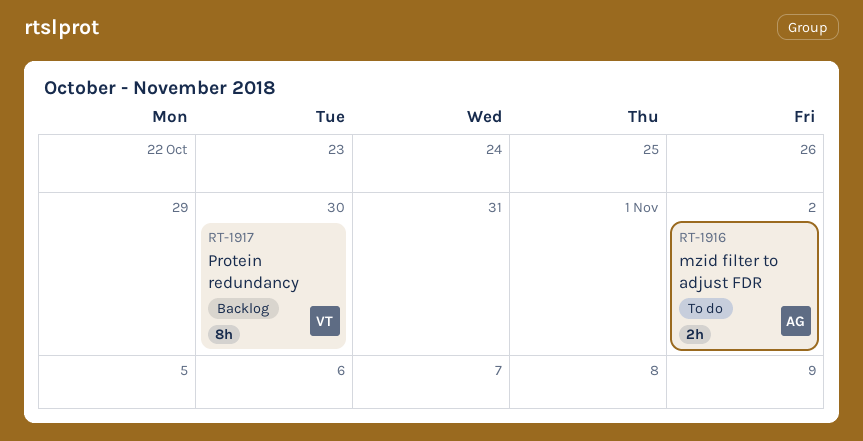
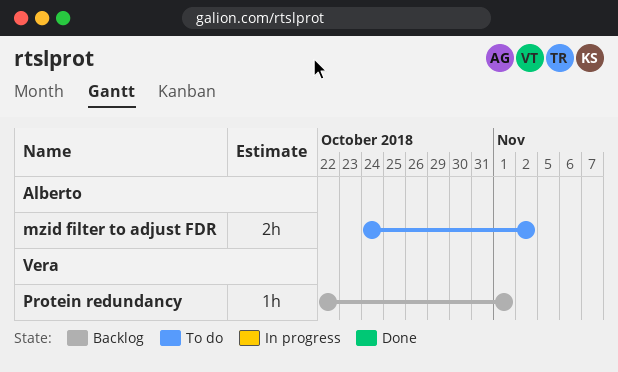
Protein redundancy, estimate: 8h -> 1h
Protein redundancy, due: Oct 30 -> Nov 1

